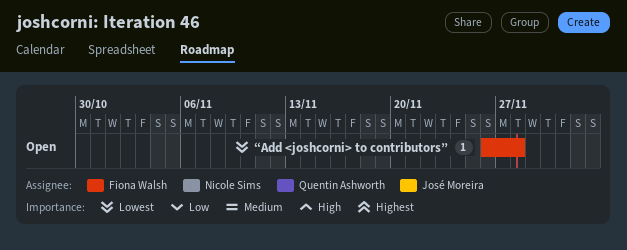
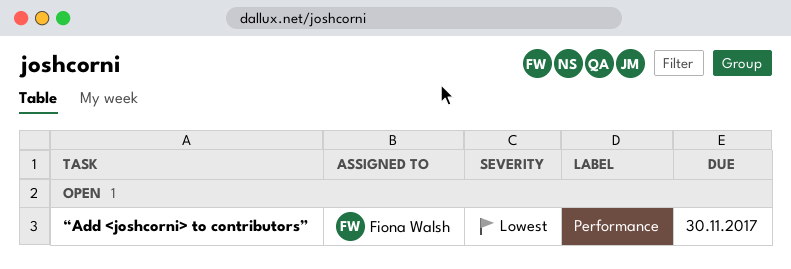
“Add <joshcorni> to contributors”, due: Nov 28 -> Nov 30

